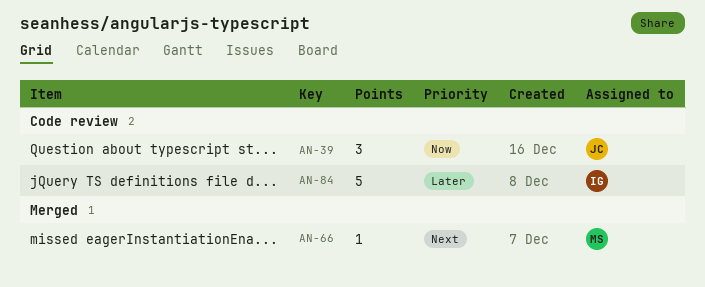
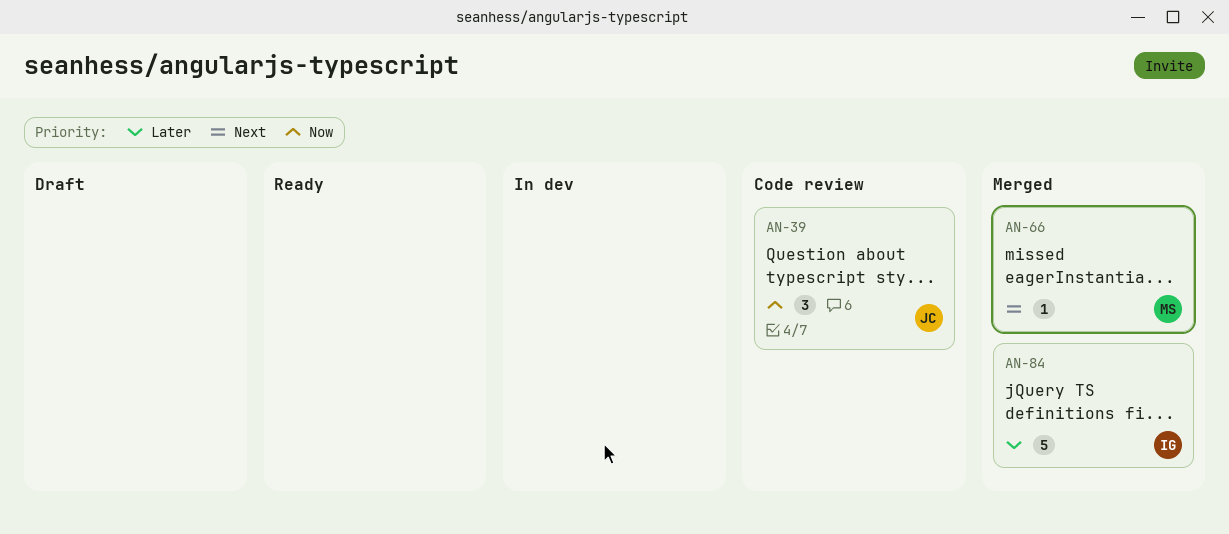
AN-84, status: Code review -> Merged

